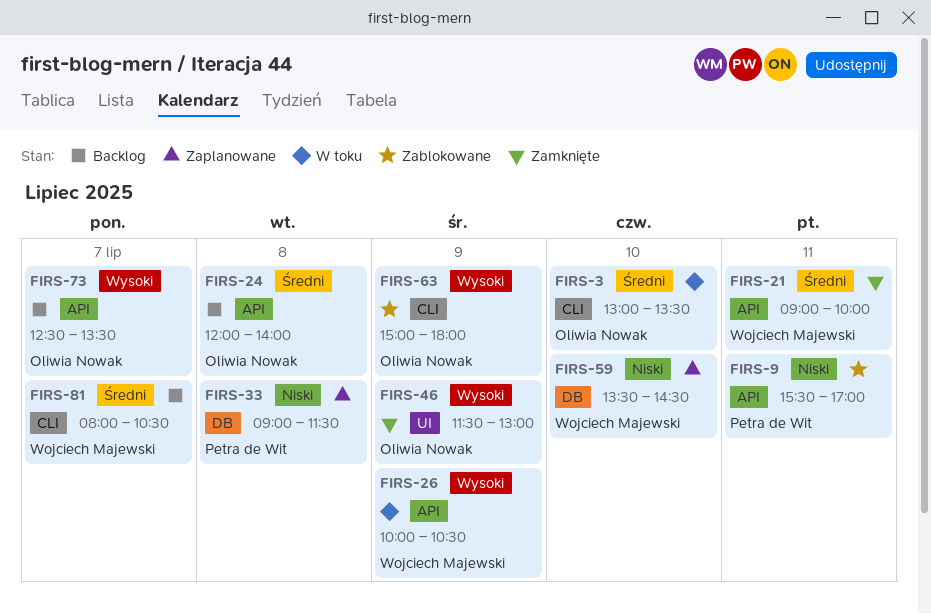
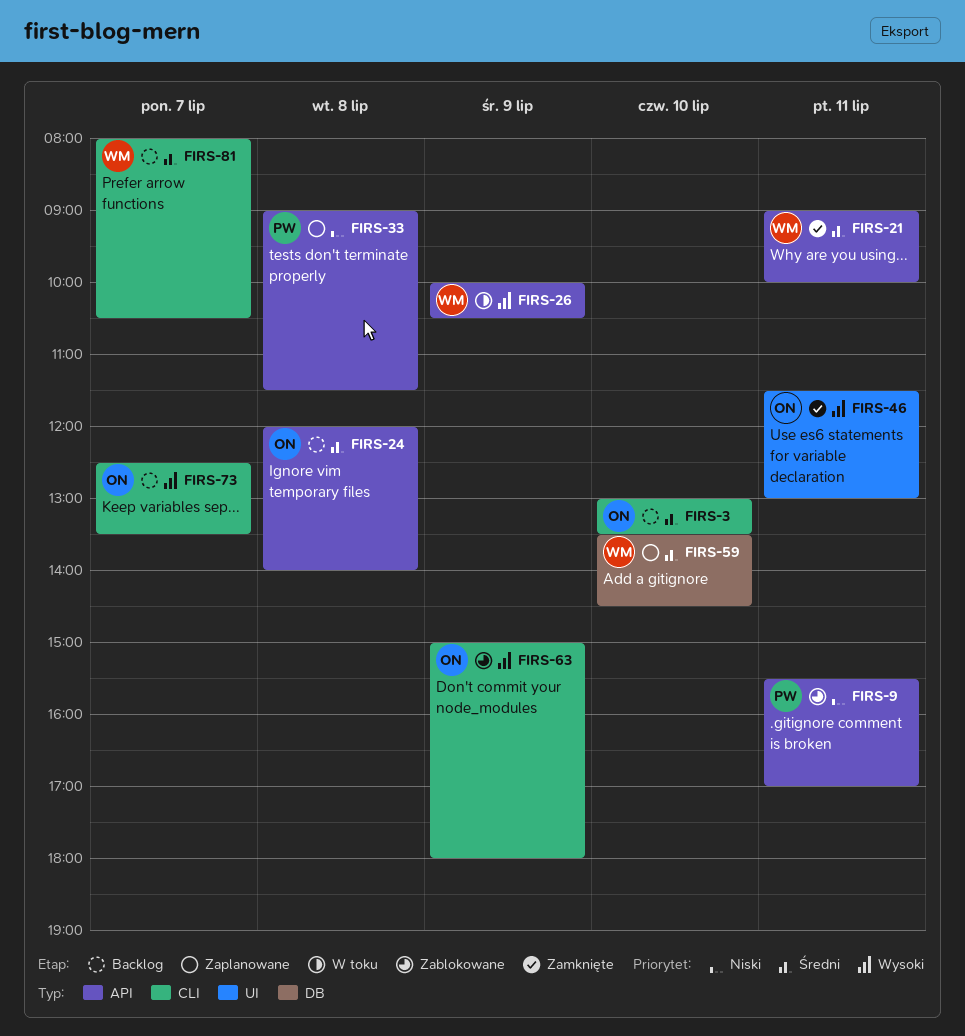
FIRS-3, status: W toku -> Backlog
FIRS-33, label: DB -> API
FIRS-46, day: Jul 9 -> Jul 11
FIRS-59, priority: Niski -> Średni
FIRS-73, label: API -> CLI

